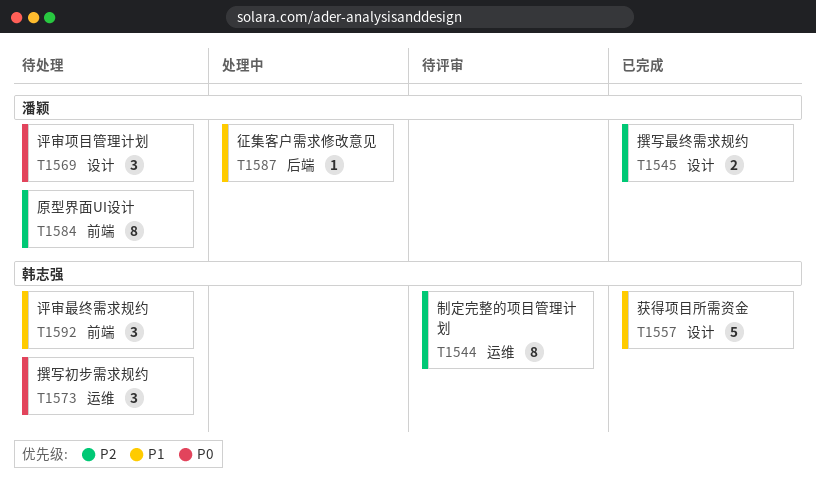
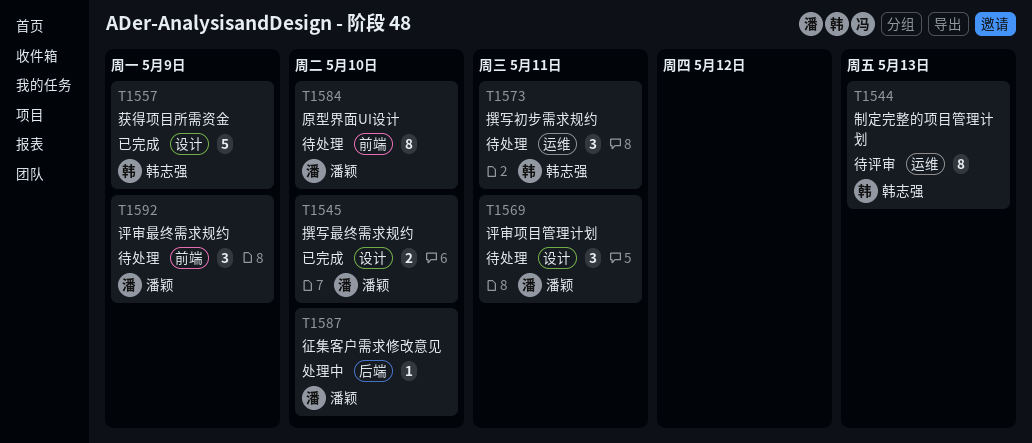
T1592, owner: 韩志强 -> 潘颖

